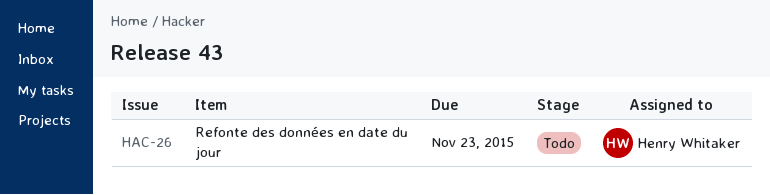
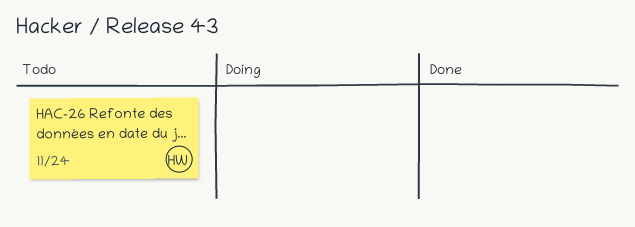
HAC-26, due: Nov 23 -> Nov 24

